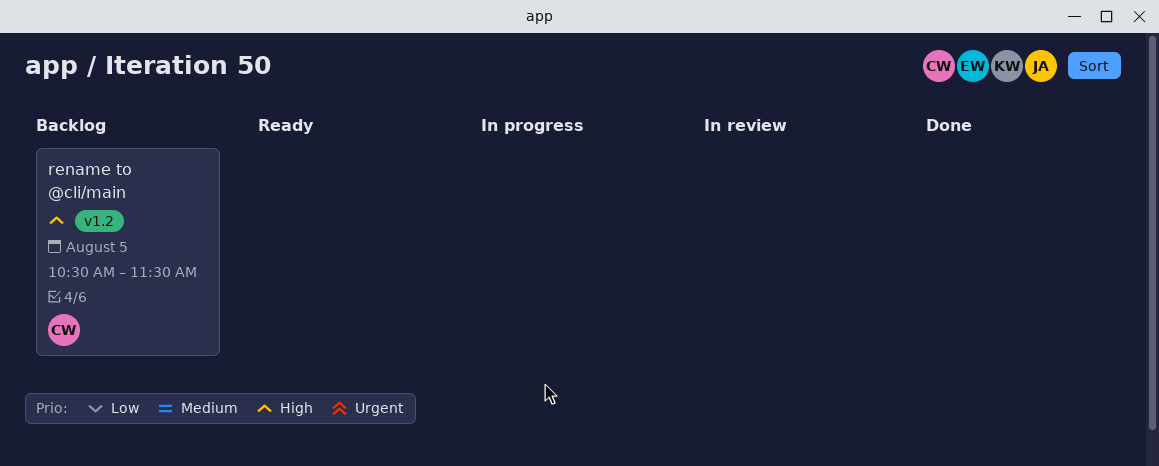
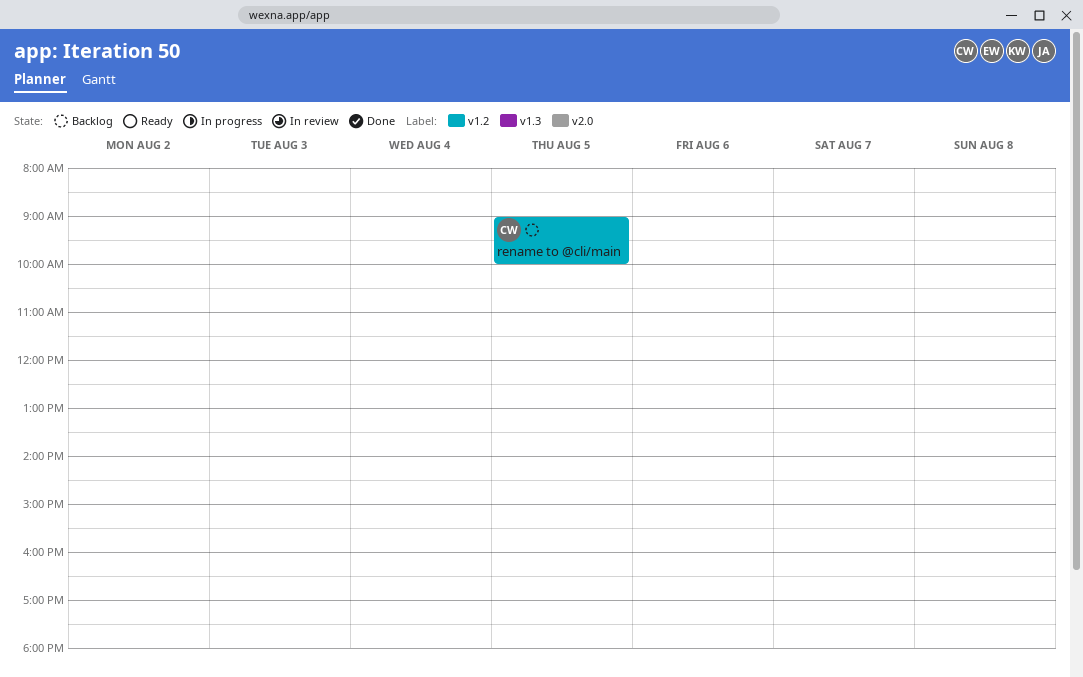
rename to @cli/main, begins: 10:30 -> 09:00
rename to @cli/main, ends: 11:30 -> 10:00

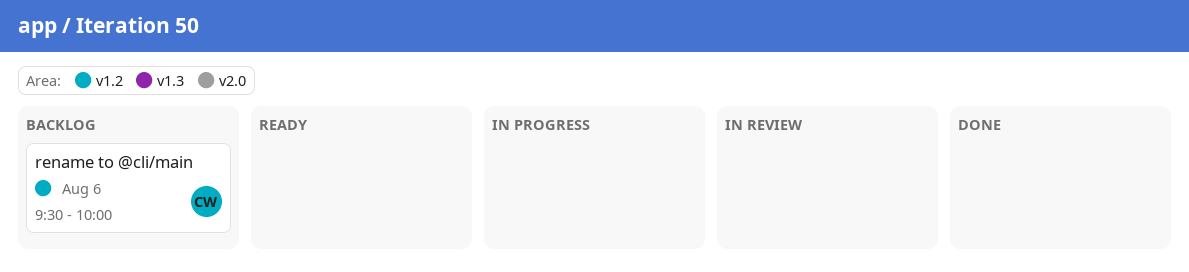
rename to @cli/main, day: Aug 5 -> Aug 6
rename to @cli/main, begins: 09:00 -> 09:30

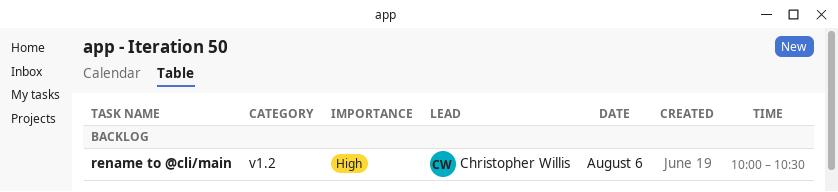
rename to @cli/main, begins: 09:30 -> 10:00
rename to @cli/main, ends: 10:00 -> 10:30

